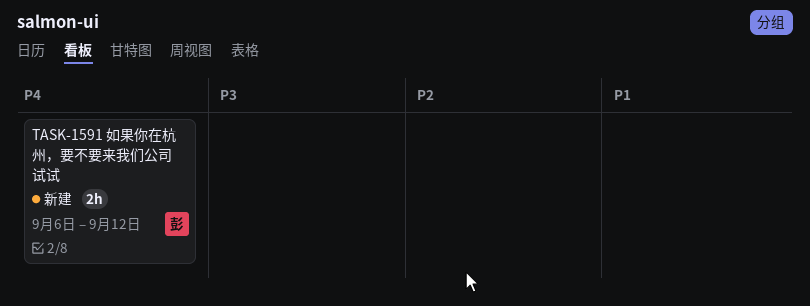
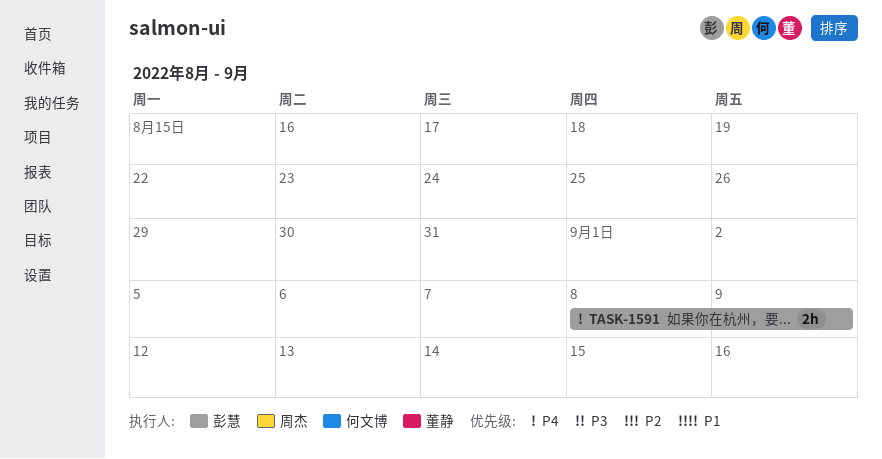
TASK-1591, start: Sep 6 -> Sep 8
TASK-1591, due: Sep 12 -> Sep 9

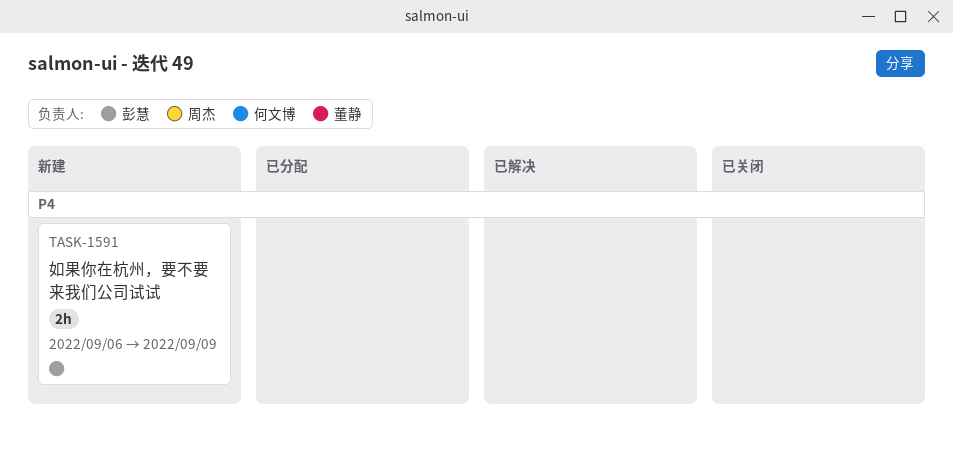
TASK-1591, start: Sep 8 -> Sep 6

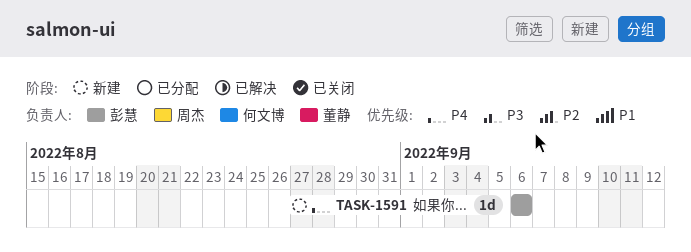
TASK-1591, estimate: 2h -> 1d
TASK-1591, due: Sep 9 -> Sep 6

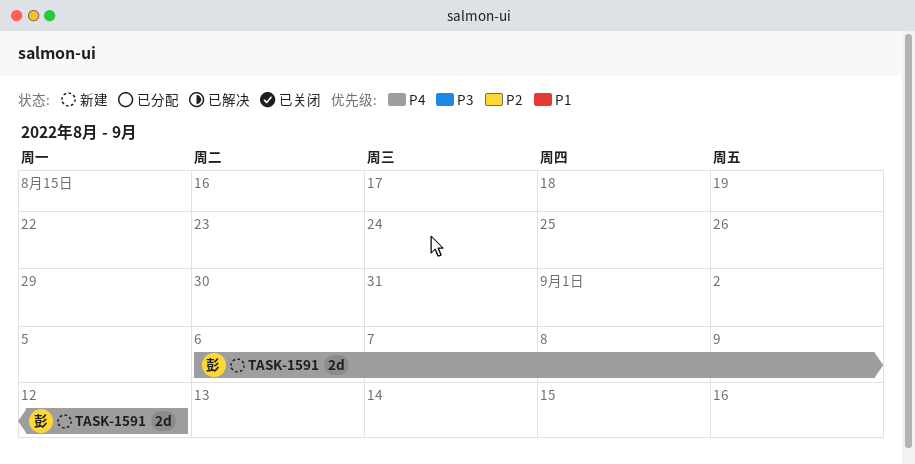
TASK-1591, estimate: 1d -> 2d
TASK-1591, due: Sep 6 -> Sep 12

